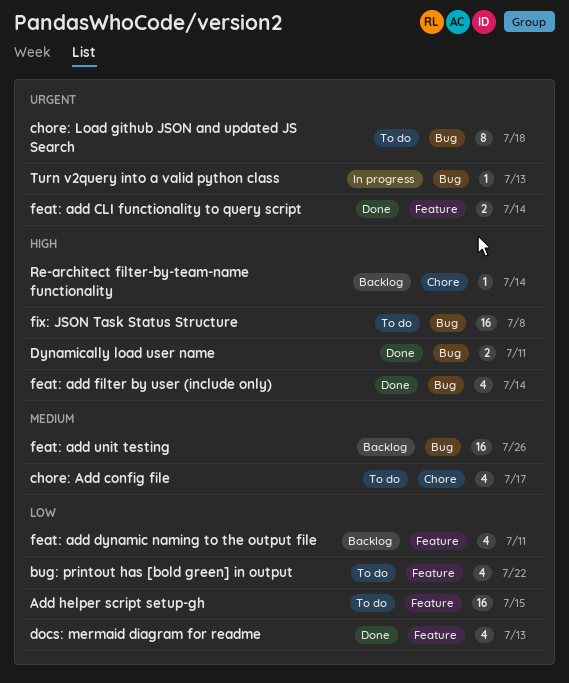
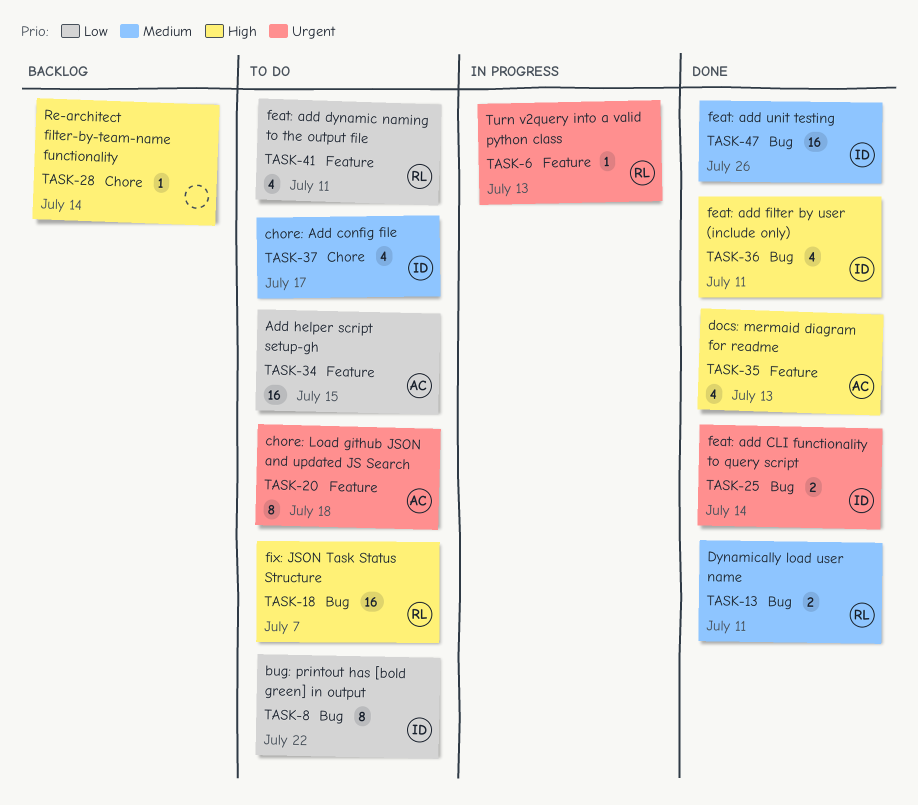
bug: printout has [bold green] in output, label: Feature -> Bug
bug: printout has [bold green] in output, estimate: 4 -> 8
chore: Load github JSON and updated JS Search, label: Bug -> Feature
docs: mermaid diagram for readme, priority: Low -> High
Dynamically load user name, priority: High -> Medium
feat: add CLI functionality to query script, label: Feature -> Bug
feat: add dynamic naming to the output file, status: Backlog -> To do
feat: add filter by user (include only), due: Jul 14 -> Jul 11
feat: add unit testing, status: Backlog -> Done
fix: JSON Task Status Structure, due: Jul 8 -> Jul 7
Turn v2query into a valid python class, label: Bug -> Feature

